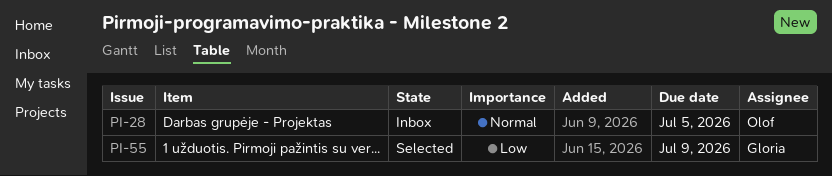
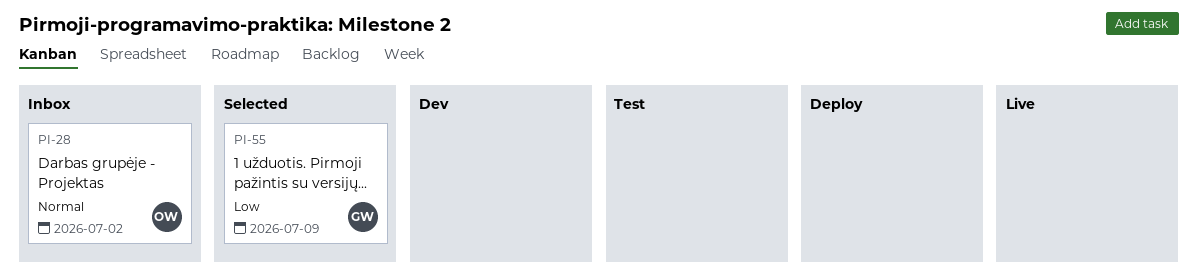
PI-28, due: Jul 5 -> Jul 2

